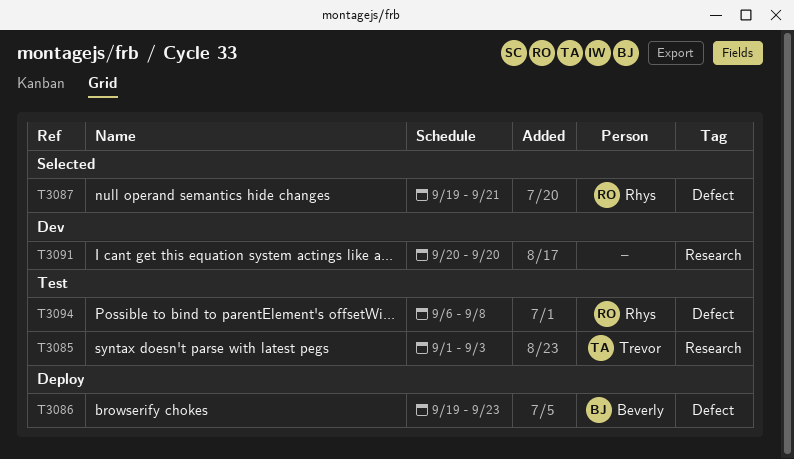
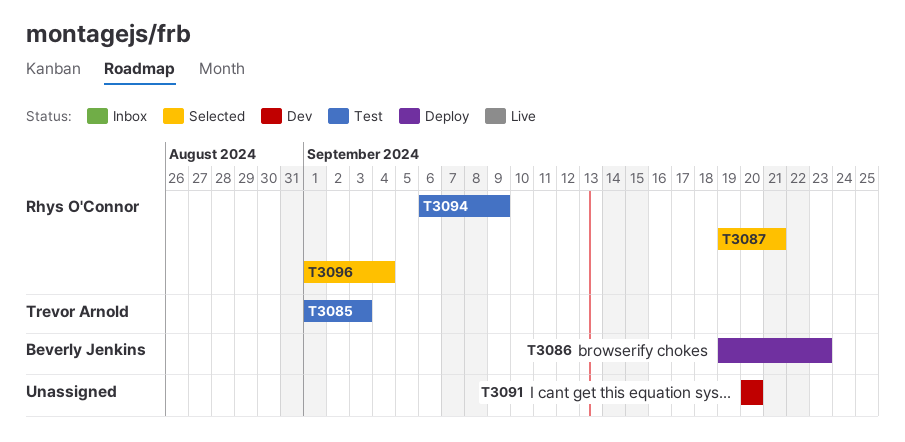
T3094, due: Sep 8 -> Sep 9
T3096: none -> present

